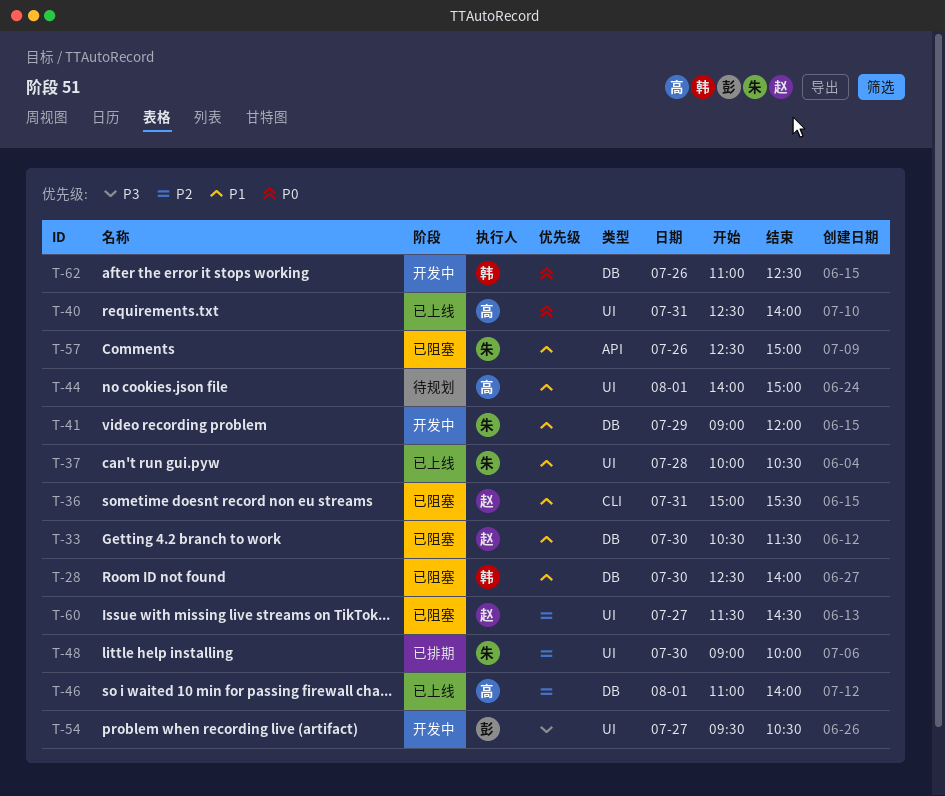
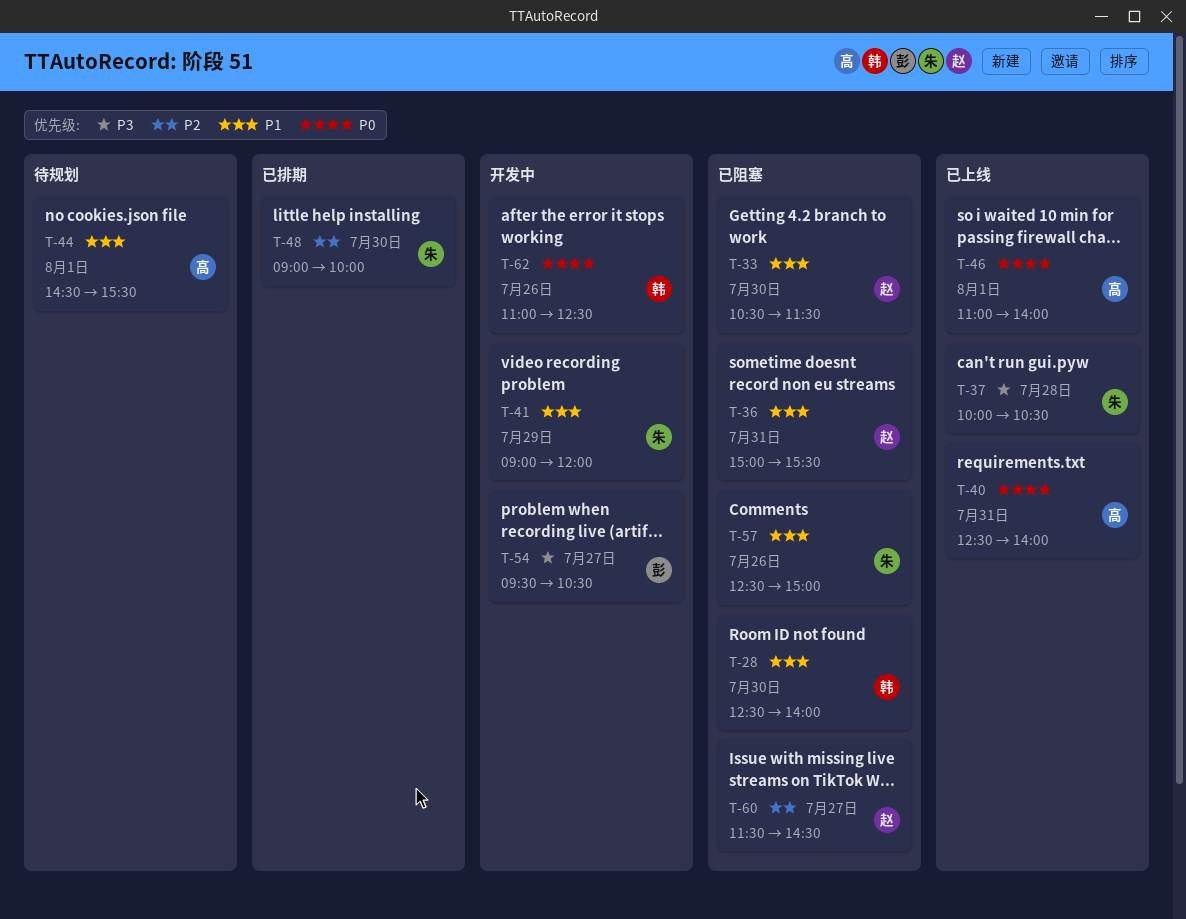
T-37, priority: P1 -> P3
T-44, begins: 14:00 -> 14:30
T-44, ends: 15:00 -> 15:30
T-46, priority: P2 -> P0

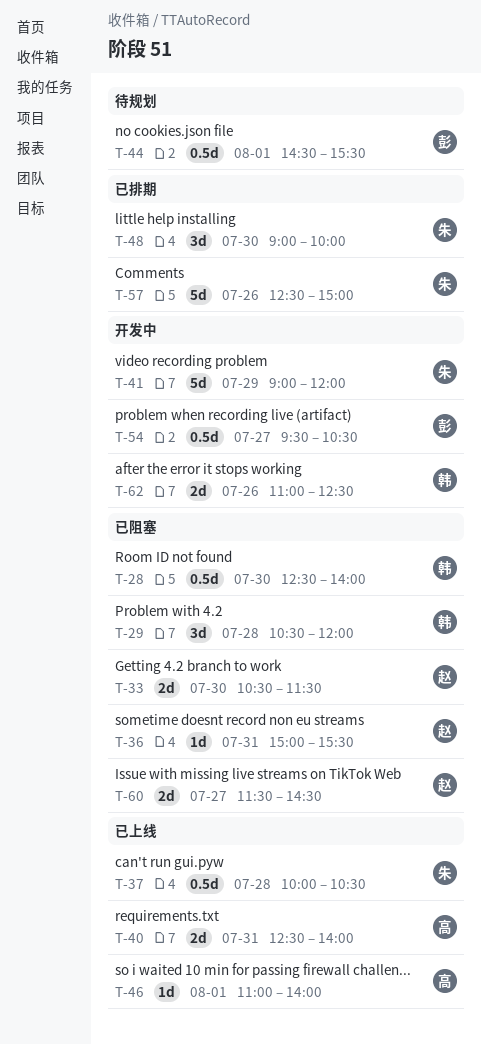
T-29: none -> present
T-44, owner: 高 -> 彭
T-57, status: 已阻塞 -> 已排期

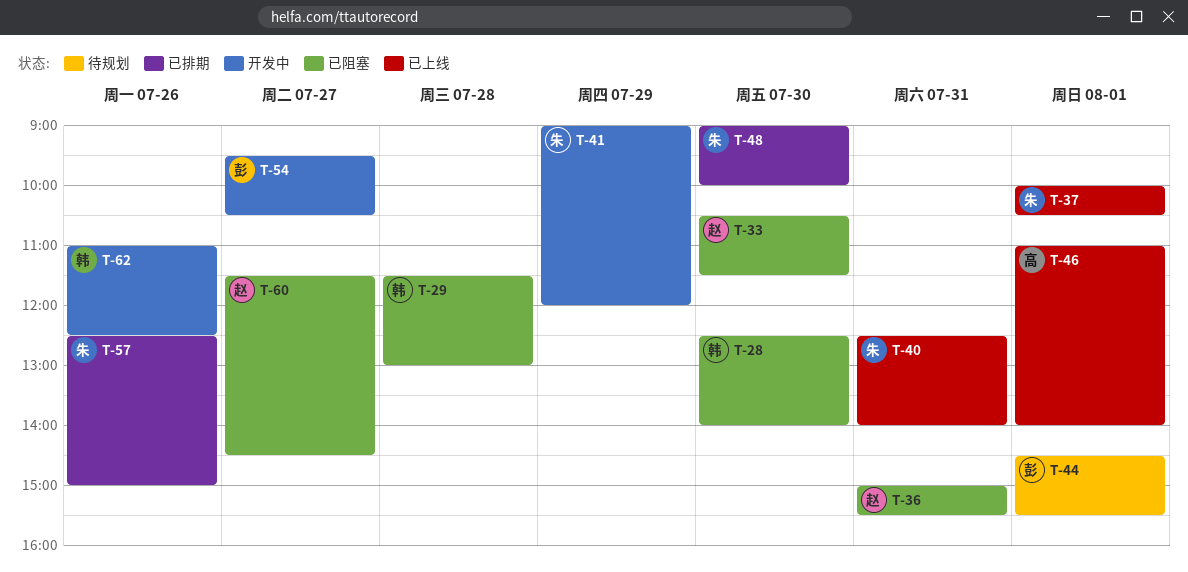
T-29, begins: 10:30 -> 11:30
T-29, ends: 12:00 -> 13:00
T-37, day: Jul 28 -> Aug 1
T-40, owner: 高 -> 朱

